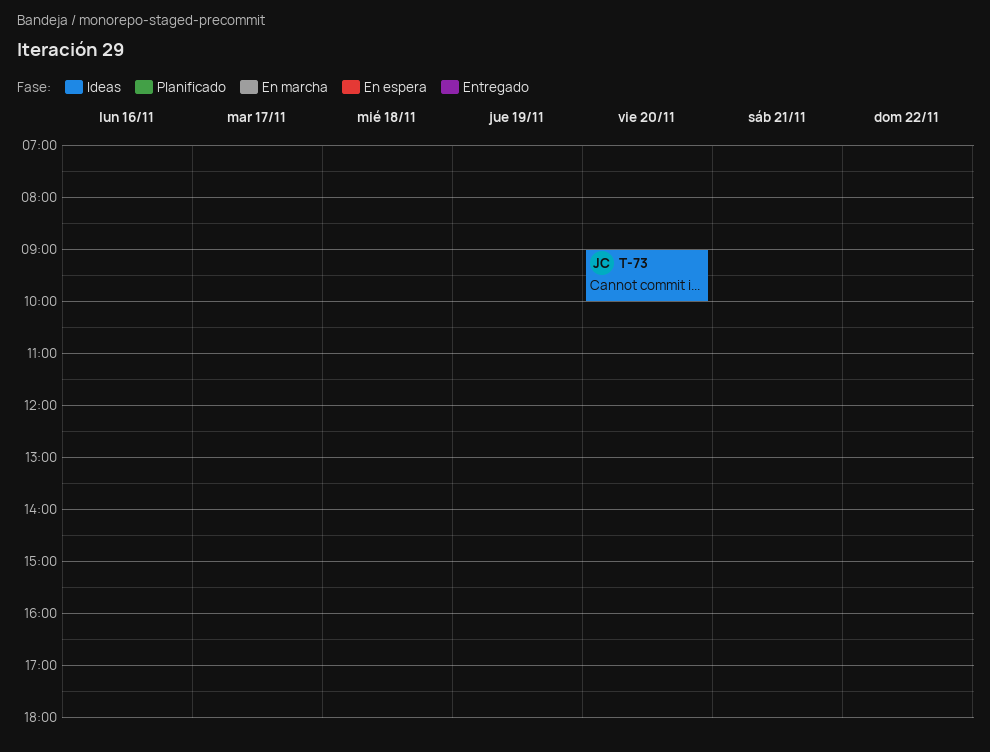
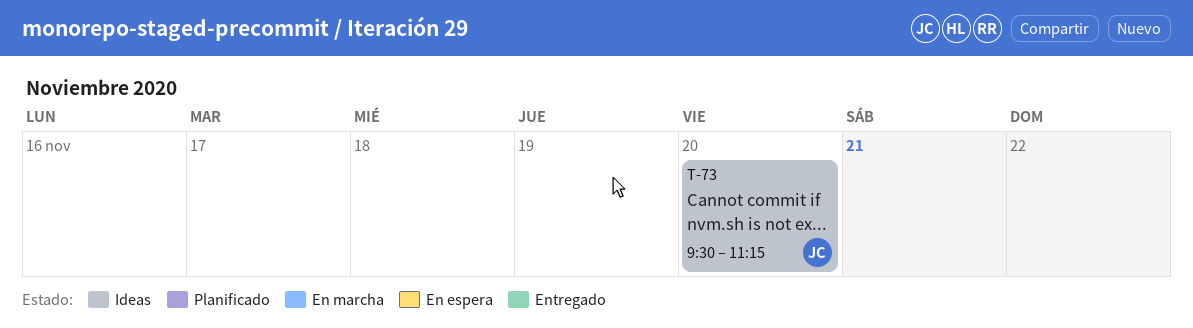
T-73, begins: 09:00 -> 09:30
T-73, ends: 10:00 -> 11:15

